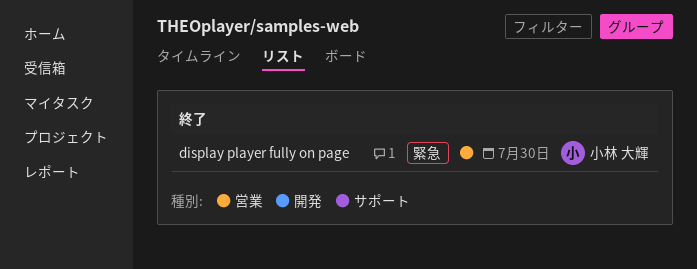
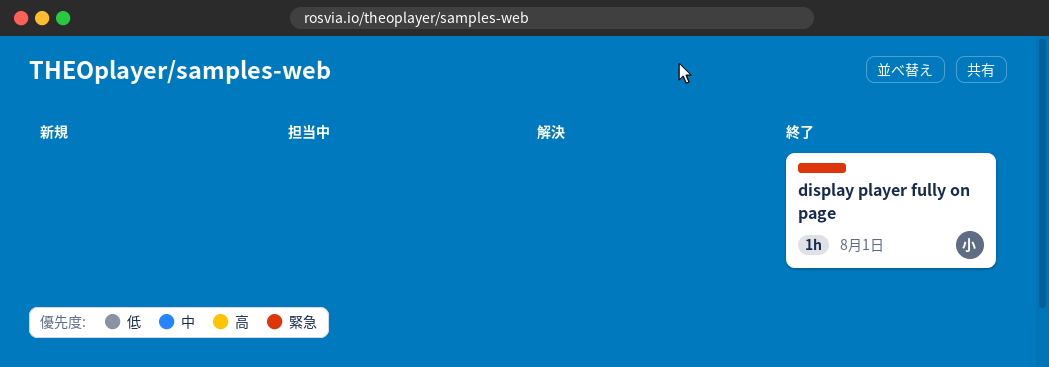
display player fully on page, due: Jul 30 -> Aug 1

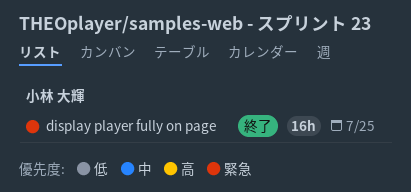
display player fully on page, estimate: 1h -> 16h
display player fully on page, due: Aug 1 -> Jul 25

